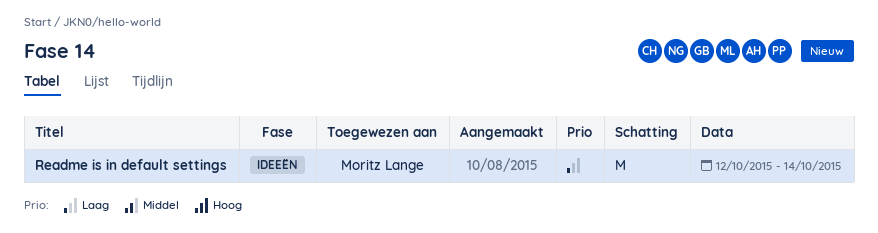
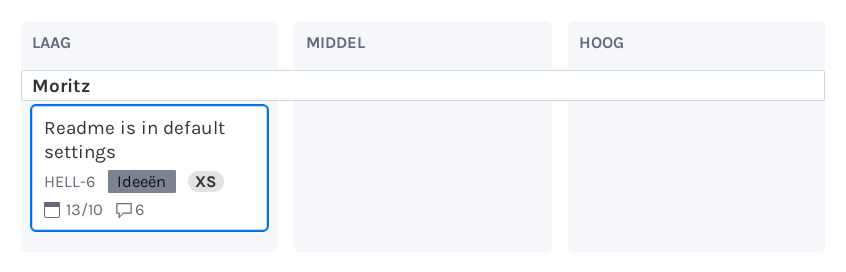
Readme is in default settings, estimate: M -> XS
Readme is in default settings, due: Oct 14 -> Oct 13

